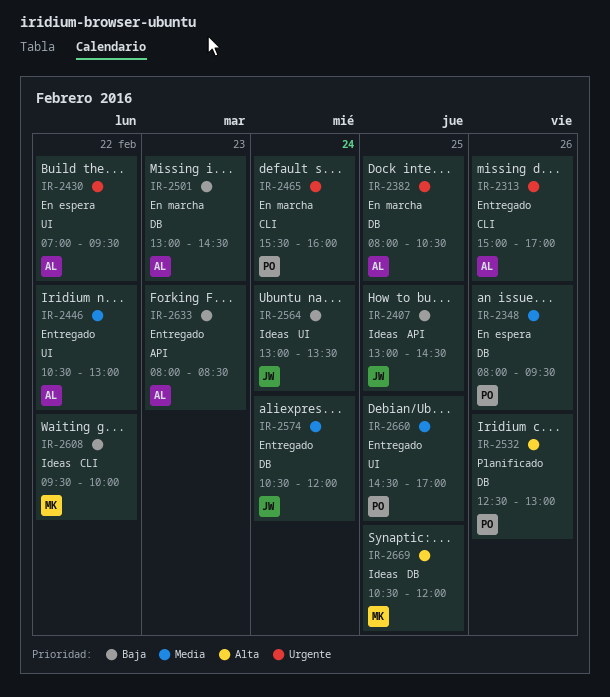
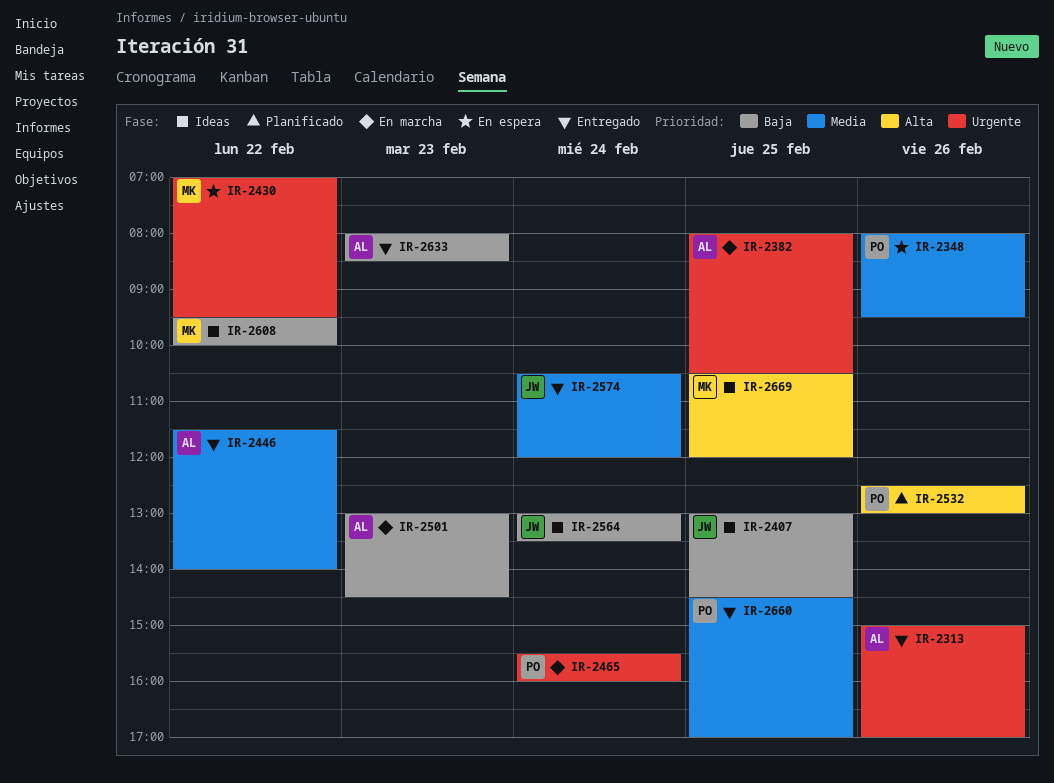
IR-2430, owner: AL -> MK
IR-2446, begins: 10:30 -> 11:30
IR-2446, ends: 13:00 -> 14:00

